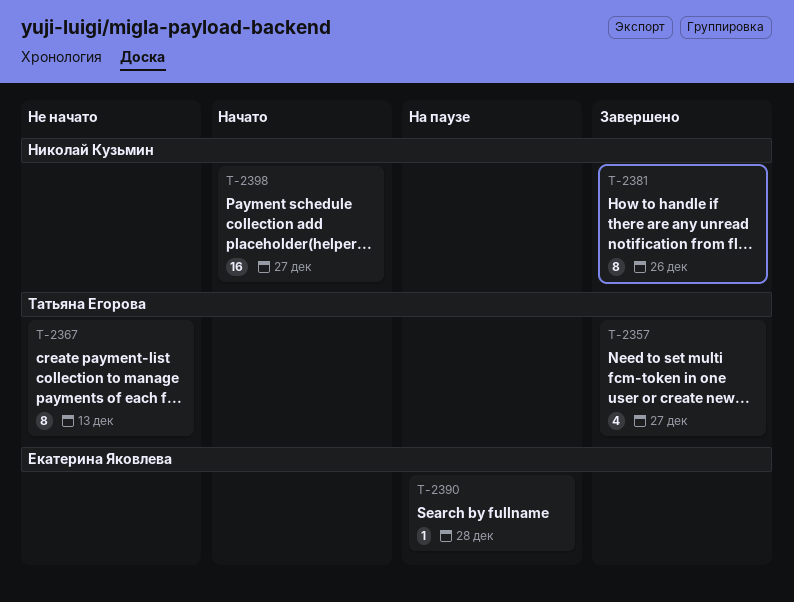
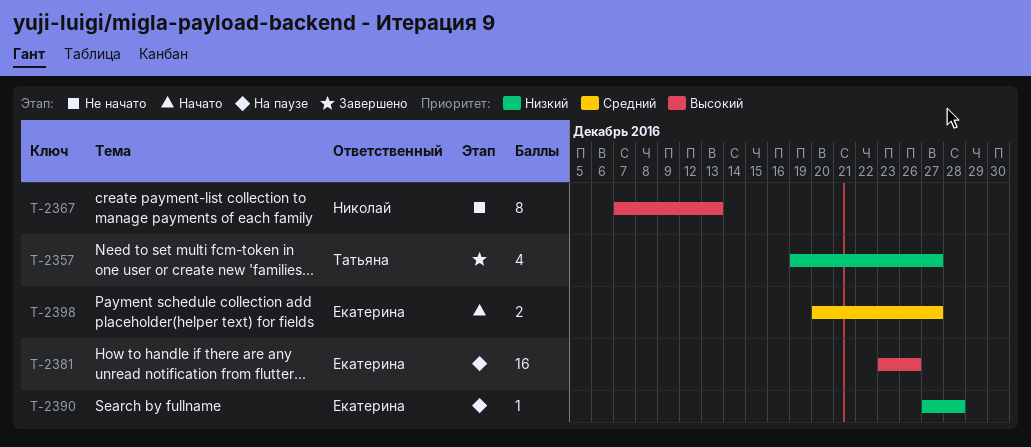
T-2367, owner: Татьяна Егорова -> Николай Кузьмин
T-2381, status: Завершено -> На паузе
T-2381, owner: Николай Кузьмин -> Екатерина Яковлева
T-2381, estimate: 8 -> 16
T-2398, owner: Николай Кузьмин -> Екатерина Яковлева
T-2398, estimate: 16 -> 2

